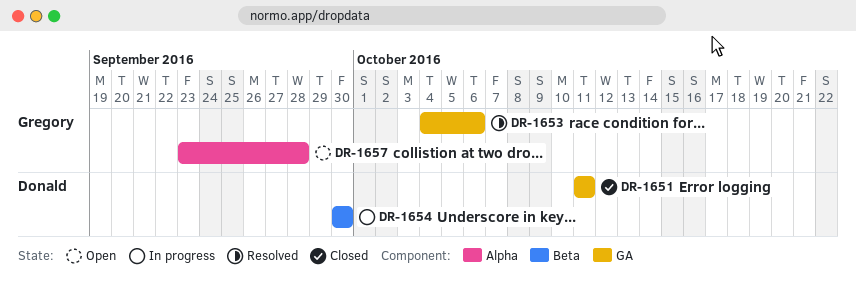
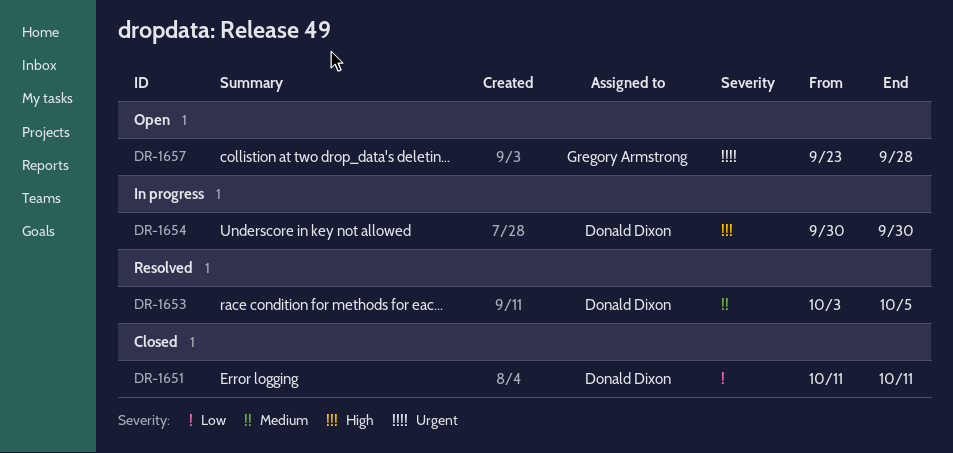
DR-1653, owner: Gregory Armstrong -> Donald Dixon
DR-1653, start: Oct 4 -> Oct 3
DR-1653, due: Oct 6 -> Oct 5

